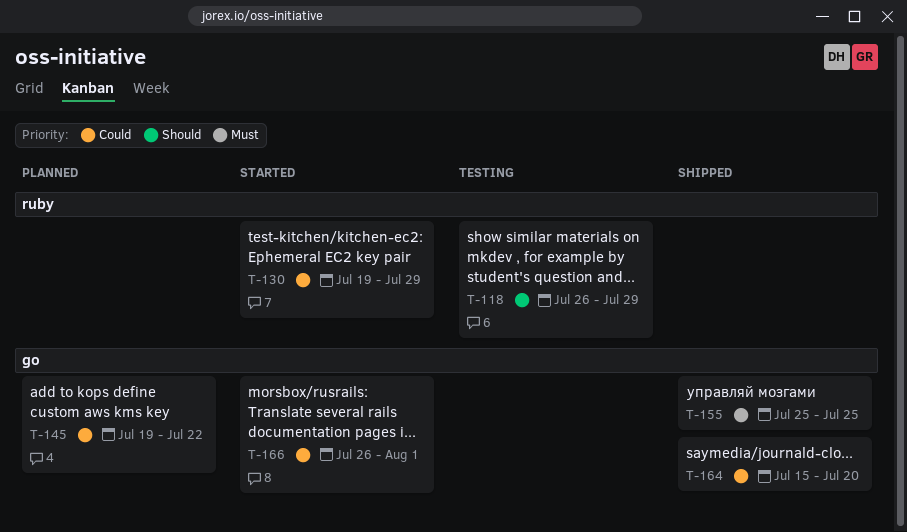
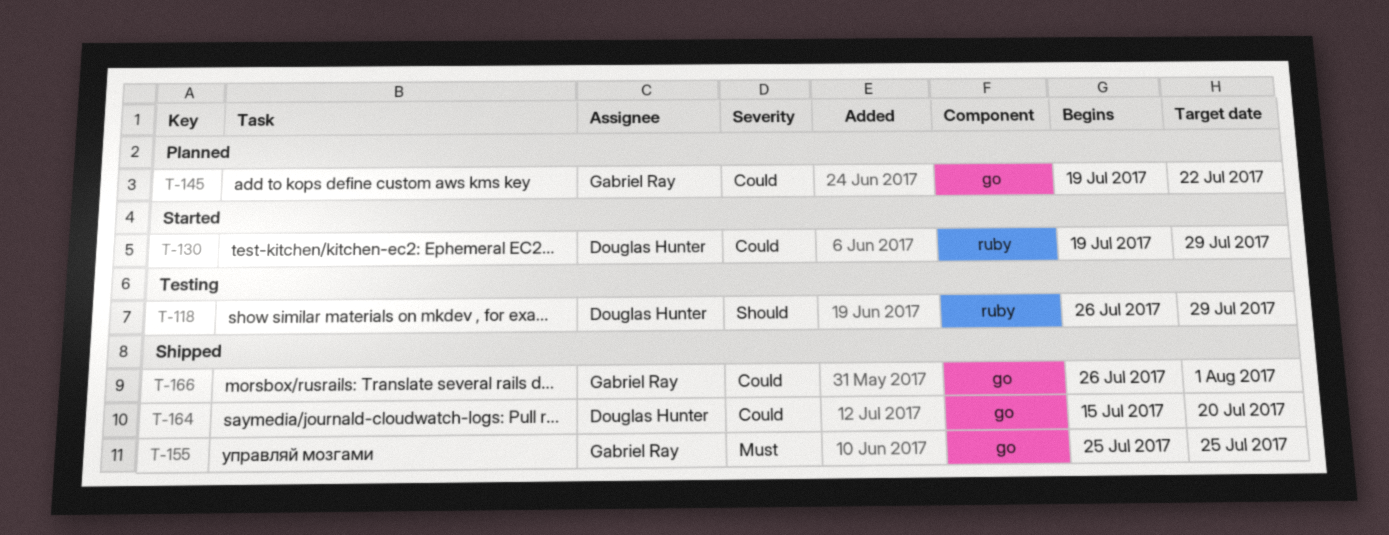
T-166, status: Started -> Shipped

